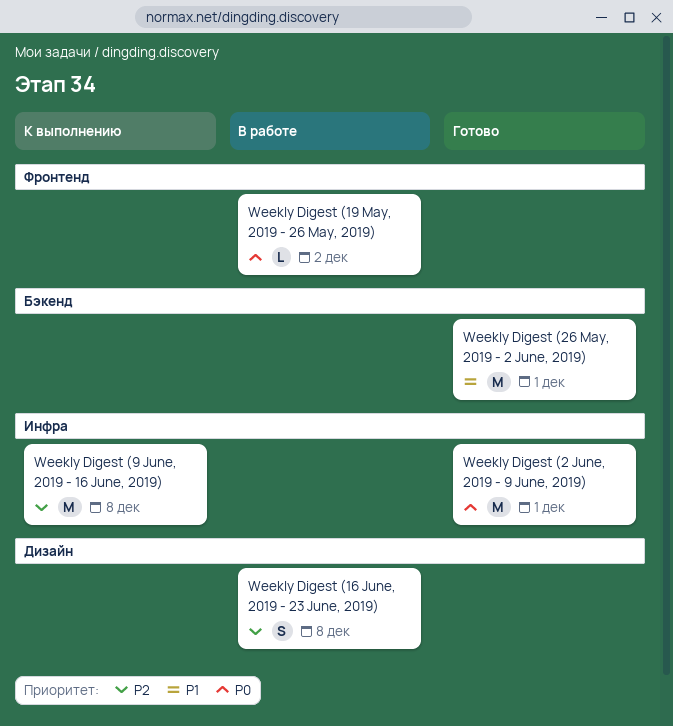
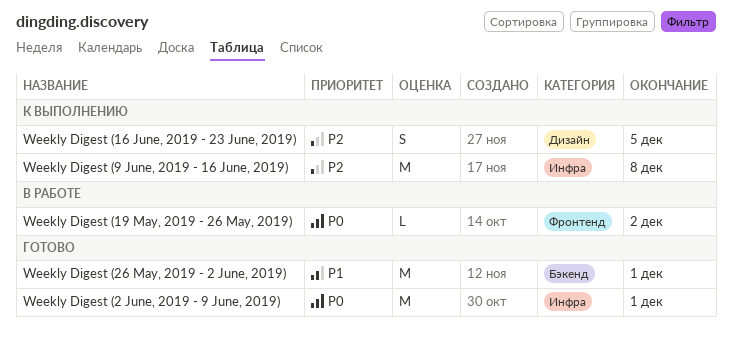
Weekly Digest (16 June, 2019 - 23 June, 2019), status: В работе -> К выполнению
Weekly Digest (16 June, 2019 - 23 June, 2019), due: Dec 8 -> Dec 5

